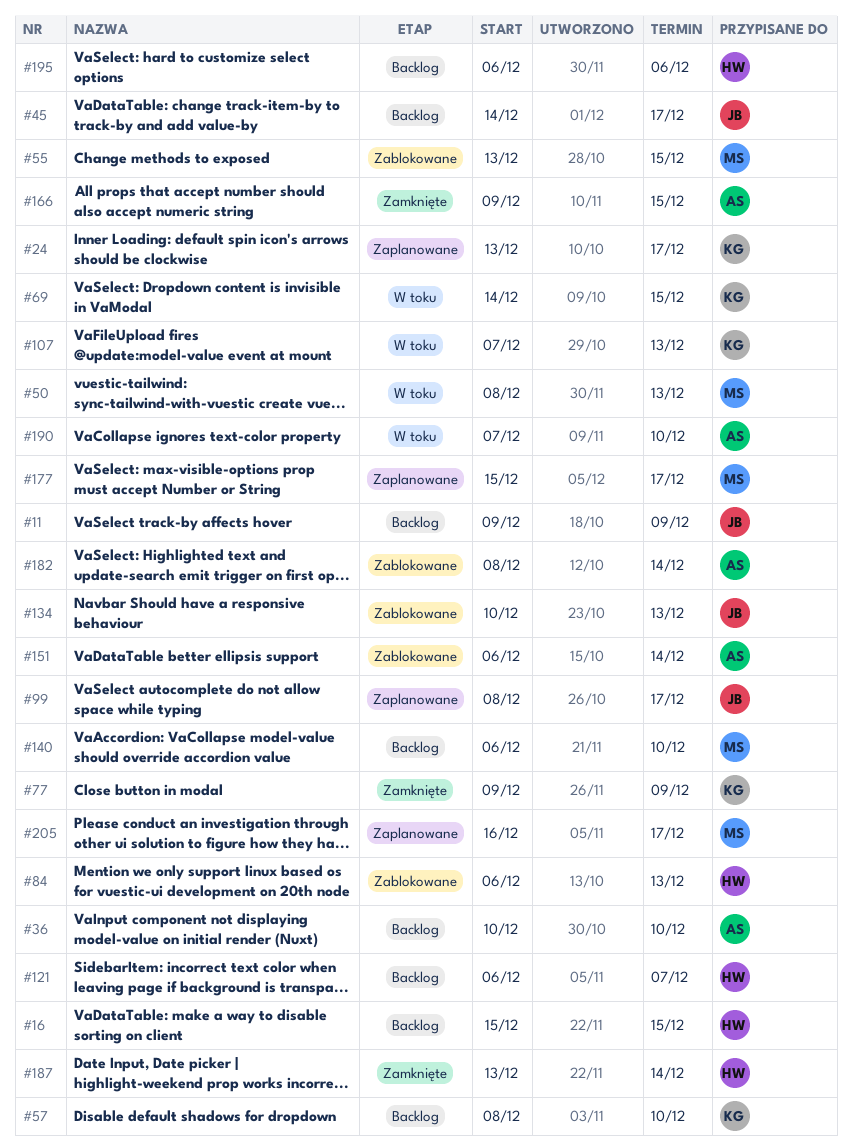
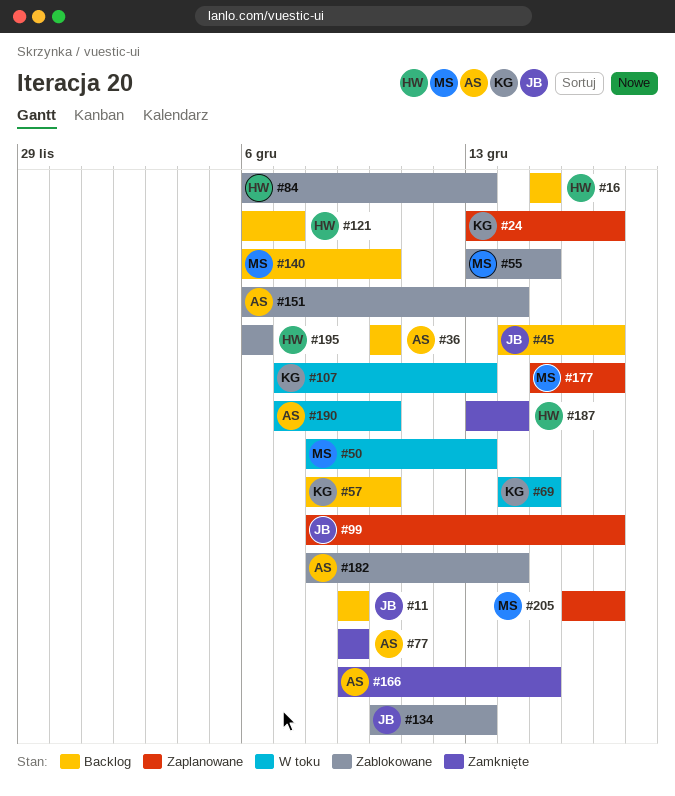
#77, owner: KG -> AS
#195, status: Backlog -> Zablokowane

